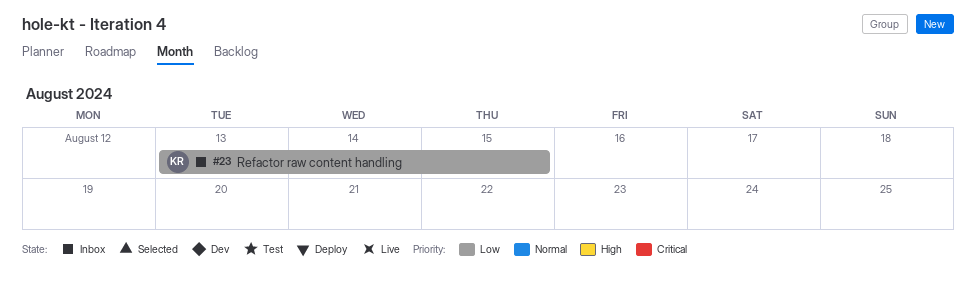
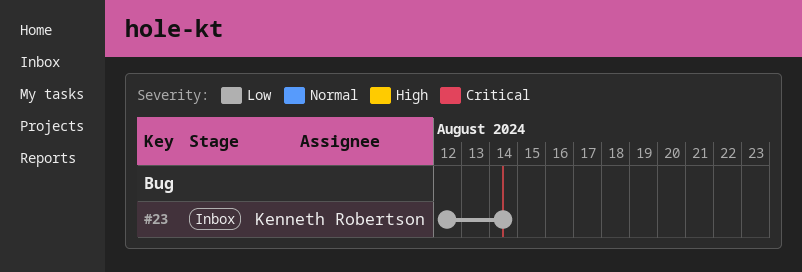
#23, start: Aug 13 -> Aug 12
#23, due: Aug 15 -> Aug 14

